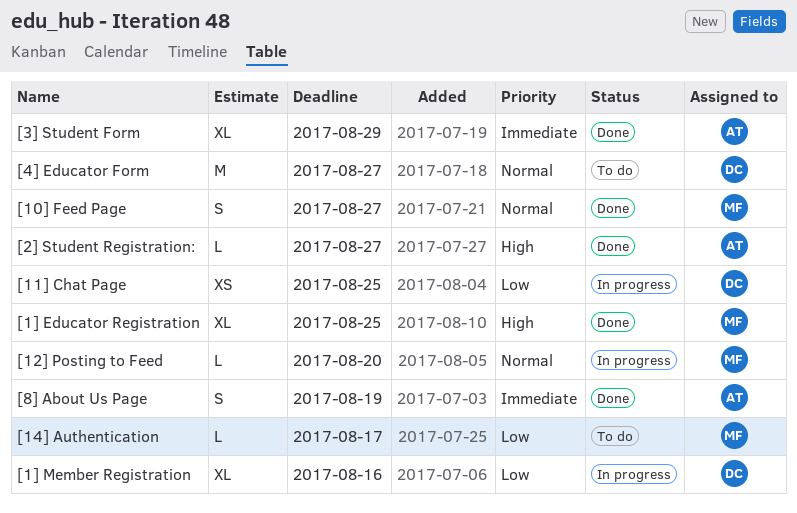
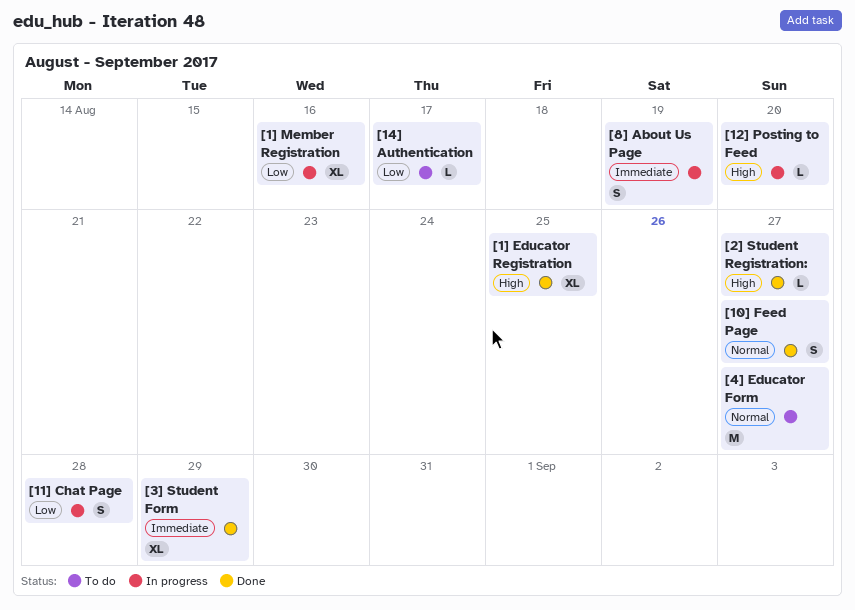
[11] Chat Page, estimate: XS -> S
[11] Chat Page, due: Aug 25 -> Aug 28
[12] Posting to Feed, priority: Normal -> High
[8] About Us Page, status: Done -> In progress

